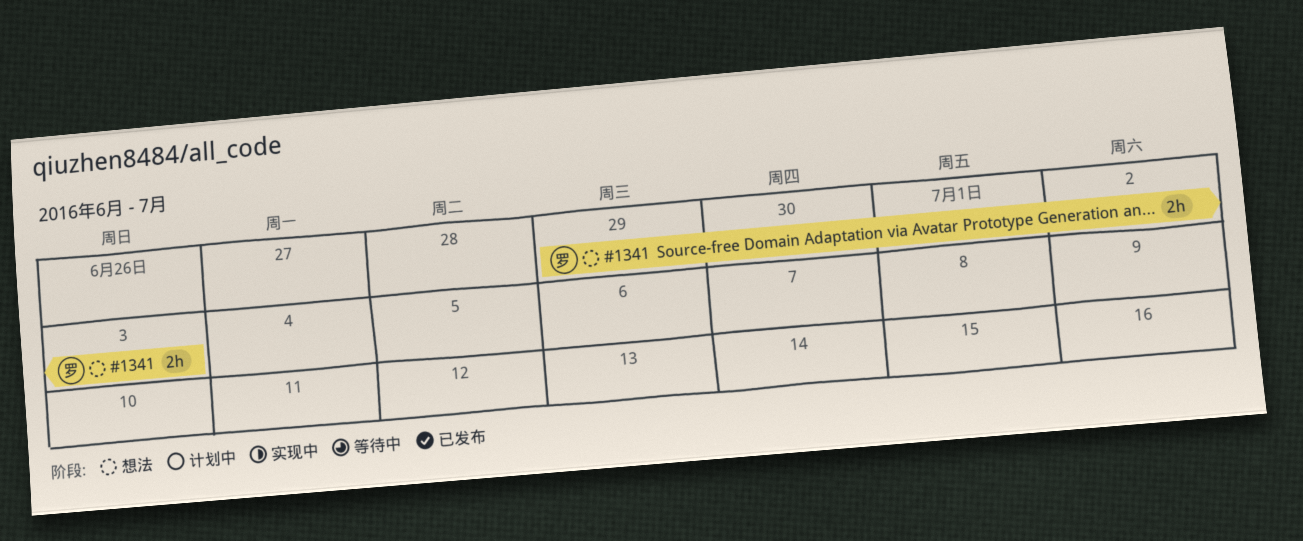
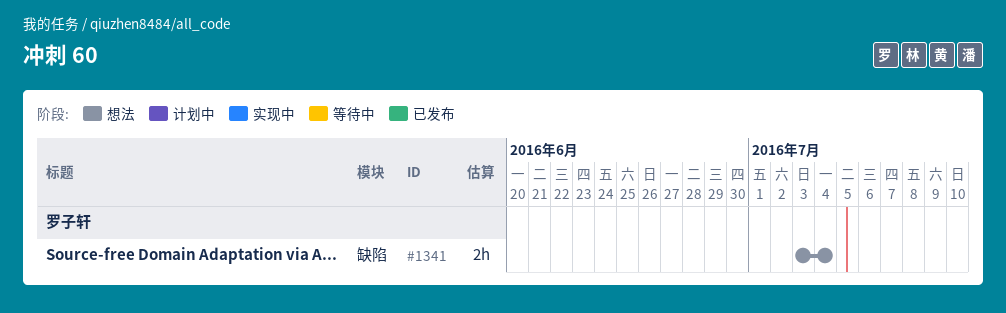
#1341, start: Jun 29 -> Jul 3
#1341, due: Jul 3 -> Jul 4

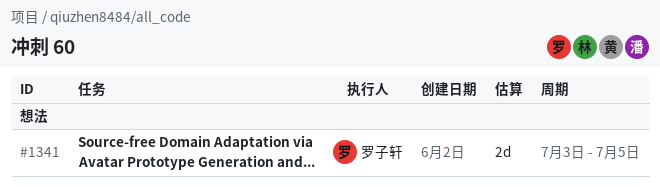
#1341, estimate: 2h -> 2d
#1341, due: Jul 4 -> Jul 5

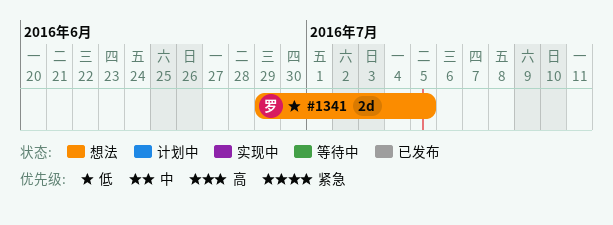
#1341, start: Jul 3 -> Jun 29

